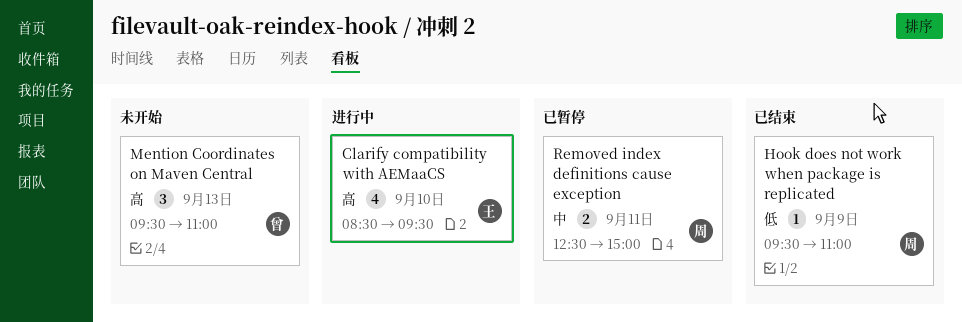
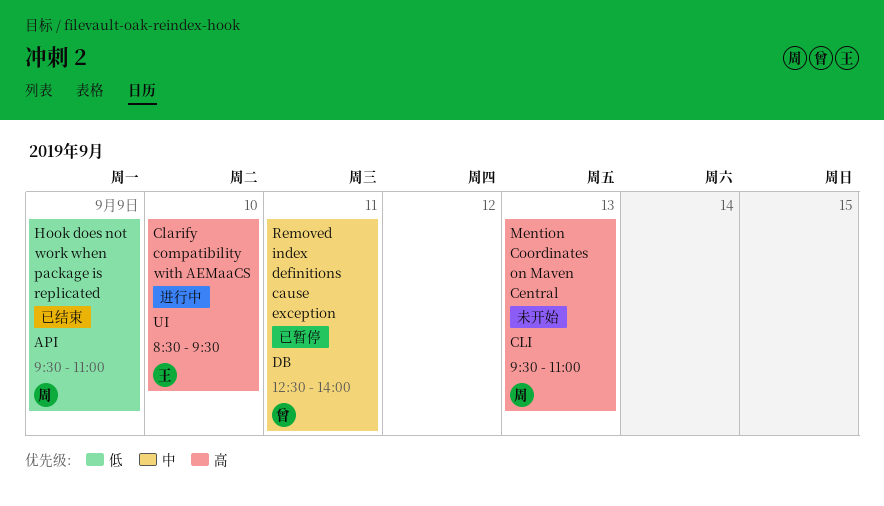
Mention Coordinates on Maven Central, owner: 曾 -> 周
Removed index definitions cause exception, owner: 周 -> 曾
Removed index definitions cause exception, ends: 15:00 -> 14:00

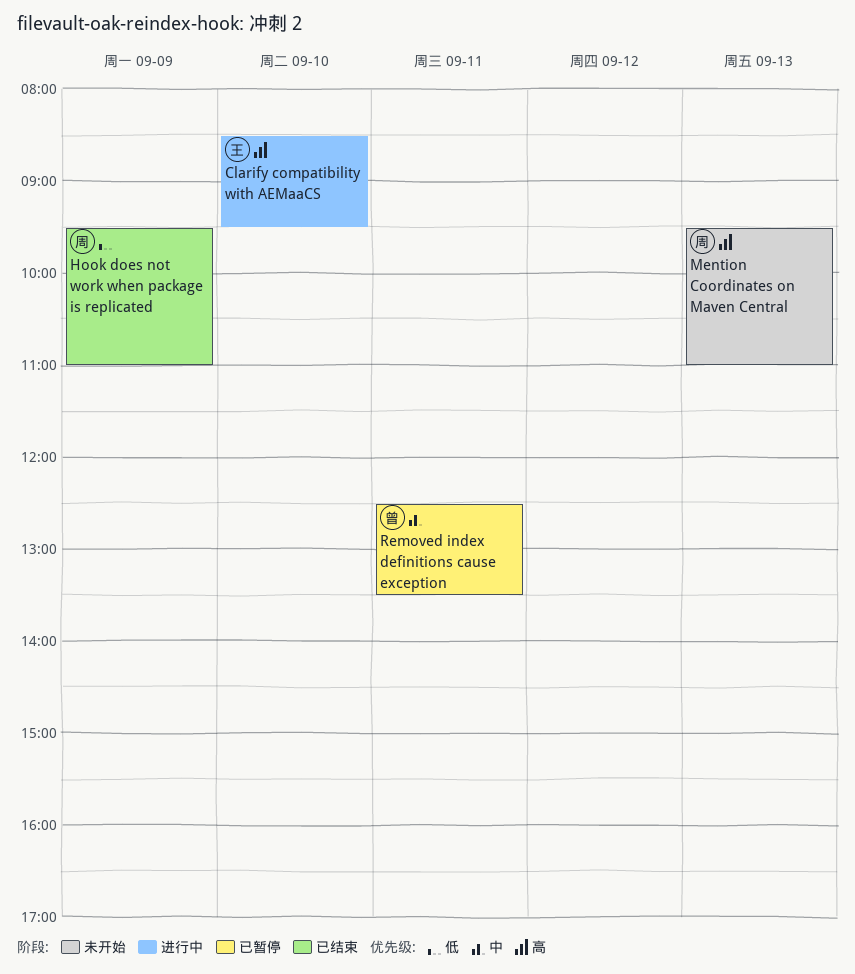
Removed index definitions cause exception, ends: 14:00 -> 13:30

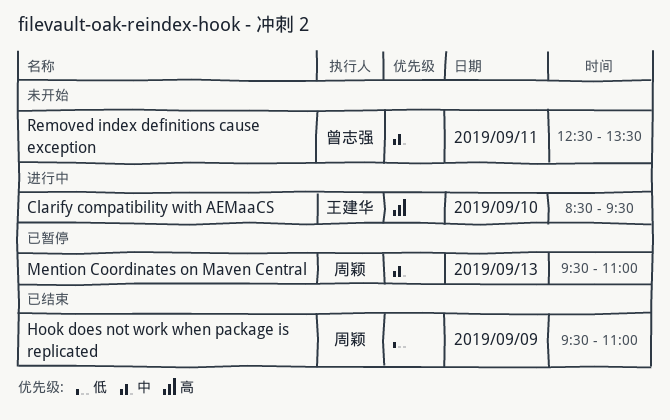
Mention Coordinates on Maven Central, status: 未开始 -> 已暂停
Mention Coordinates on Maven Central, priority: 高 -> 中
Removed index definitions cause exception, status: 已暂停 -> 未开始

